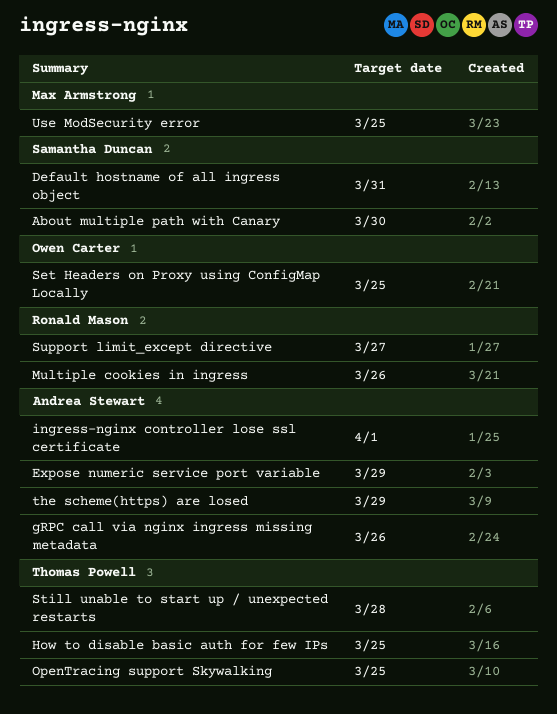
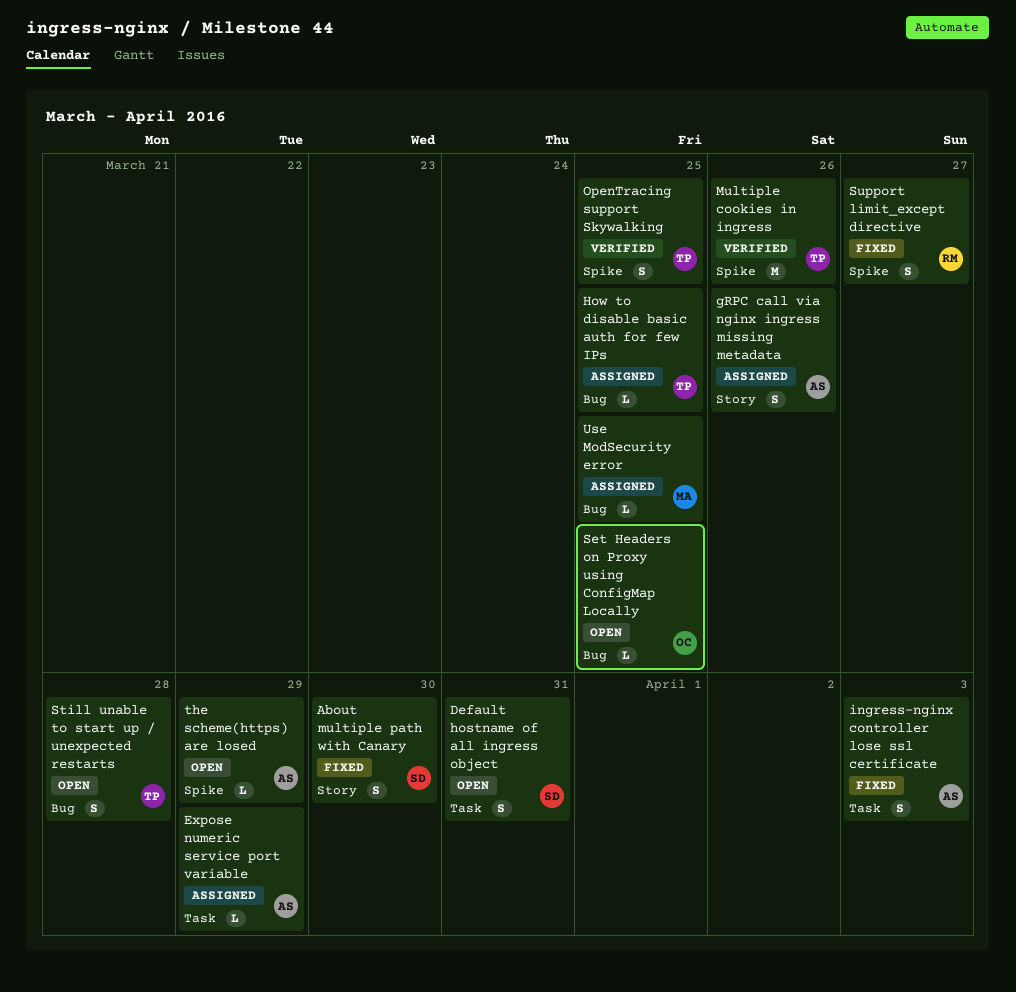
ingress-nginx controller lose ssl certificate, due: Apr 1 -> Apr 3
Multiple cookies in ingress, owner: Ronald Mason -> Thomas Powell

